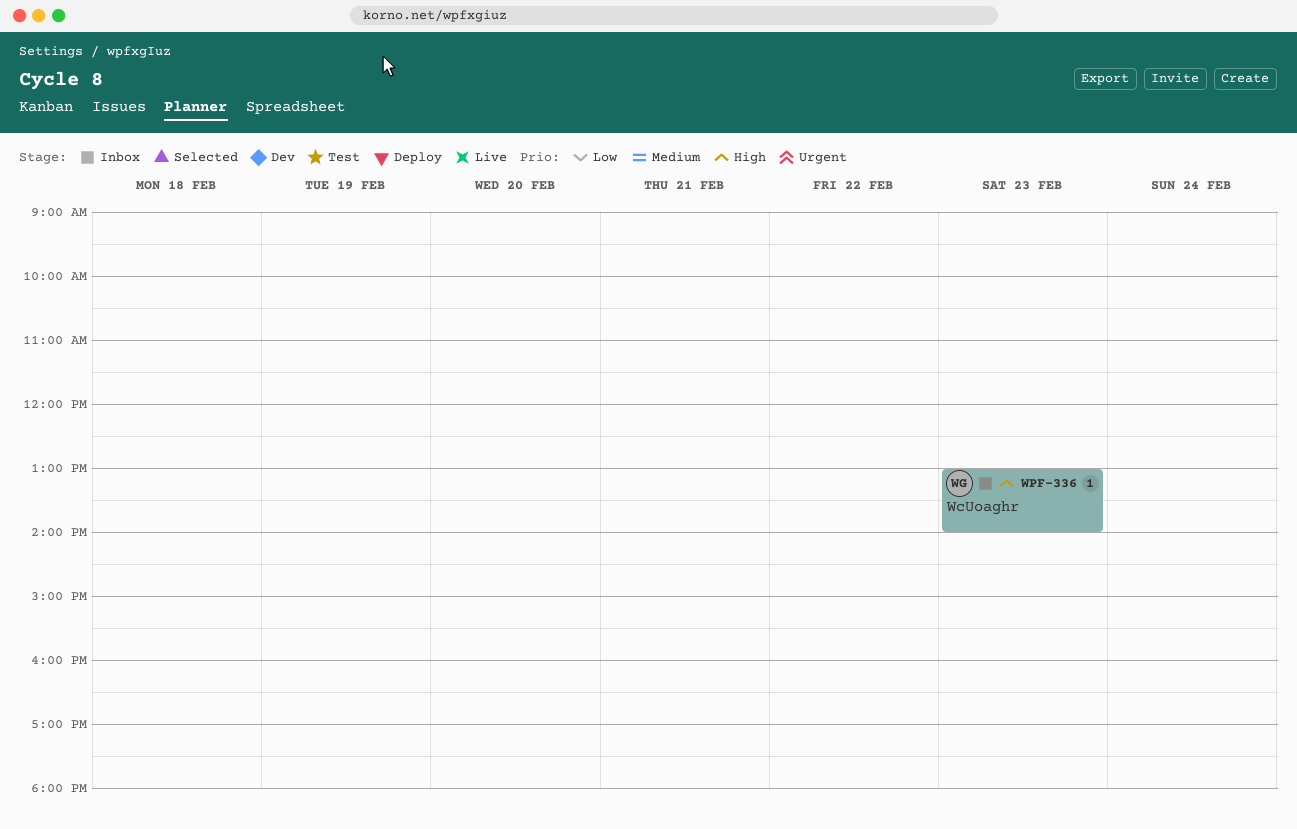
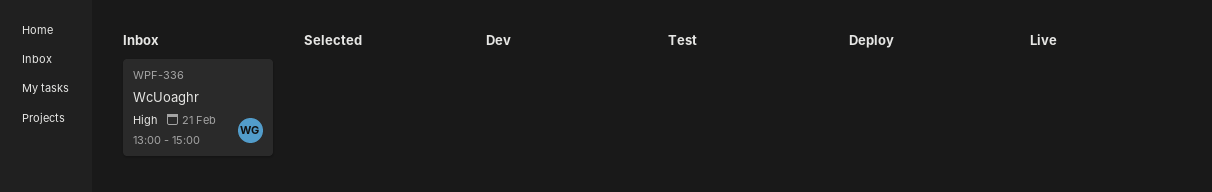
WPF-336, day: Feb 23 -> Feb 21
WPF-336, ends: 14:00 -> 15:00

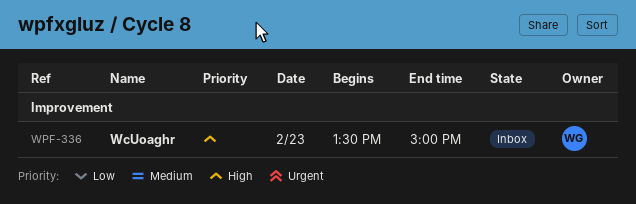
WPF-336, day: Feb 21 -> Feb 23
WPF-336, begins: 13:00 -> 13:30

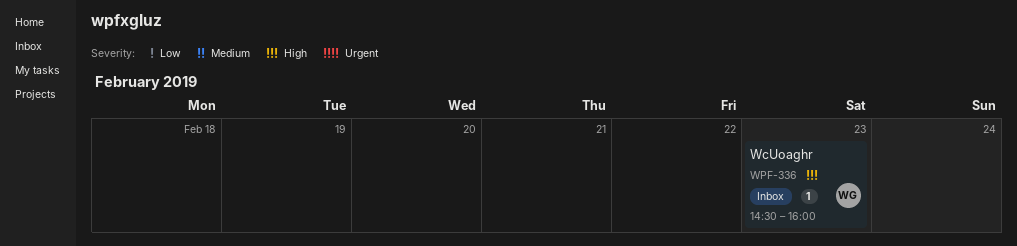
WPF-336, begins: 13:30 -> 14:30
WPF-336, ends: 15:00 -> 16:00

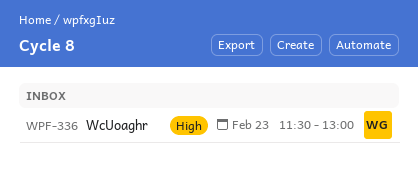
WPF-336, begins: 14:30 -> 11:30
WPF-336, ends: 16:00 -> 13:00

